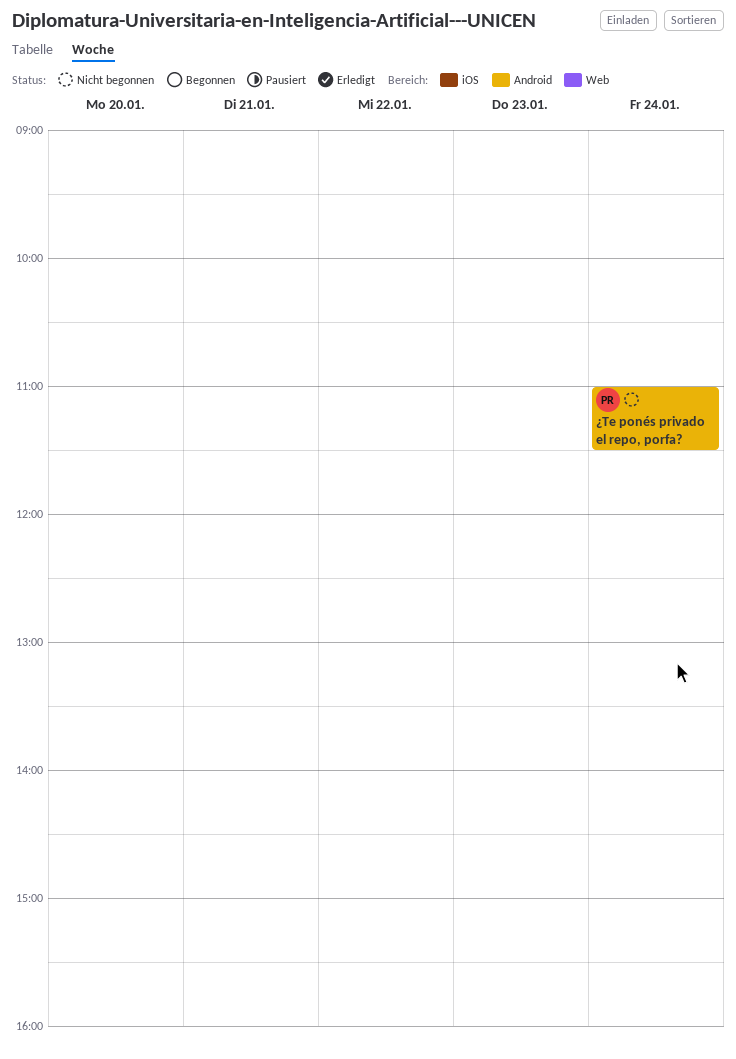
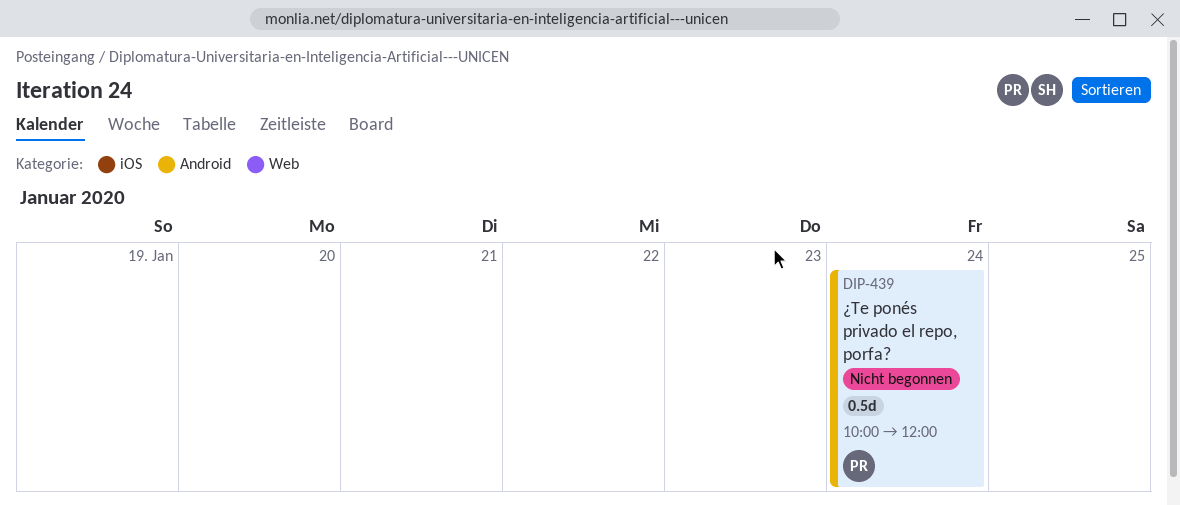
¿Te ponés privado el repo, porfa?, begins: 11:00 -> 10:00
¿Te ponés privado el repo, porfa?, ends: 11:30 -> 12:00

